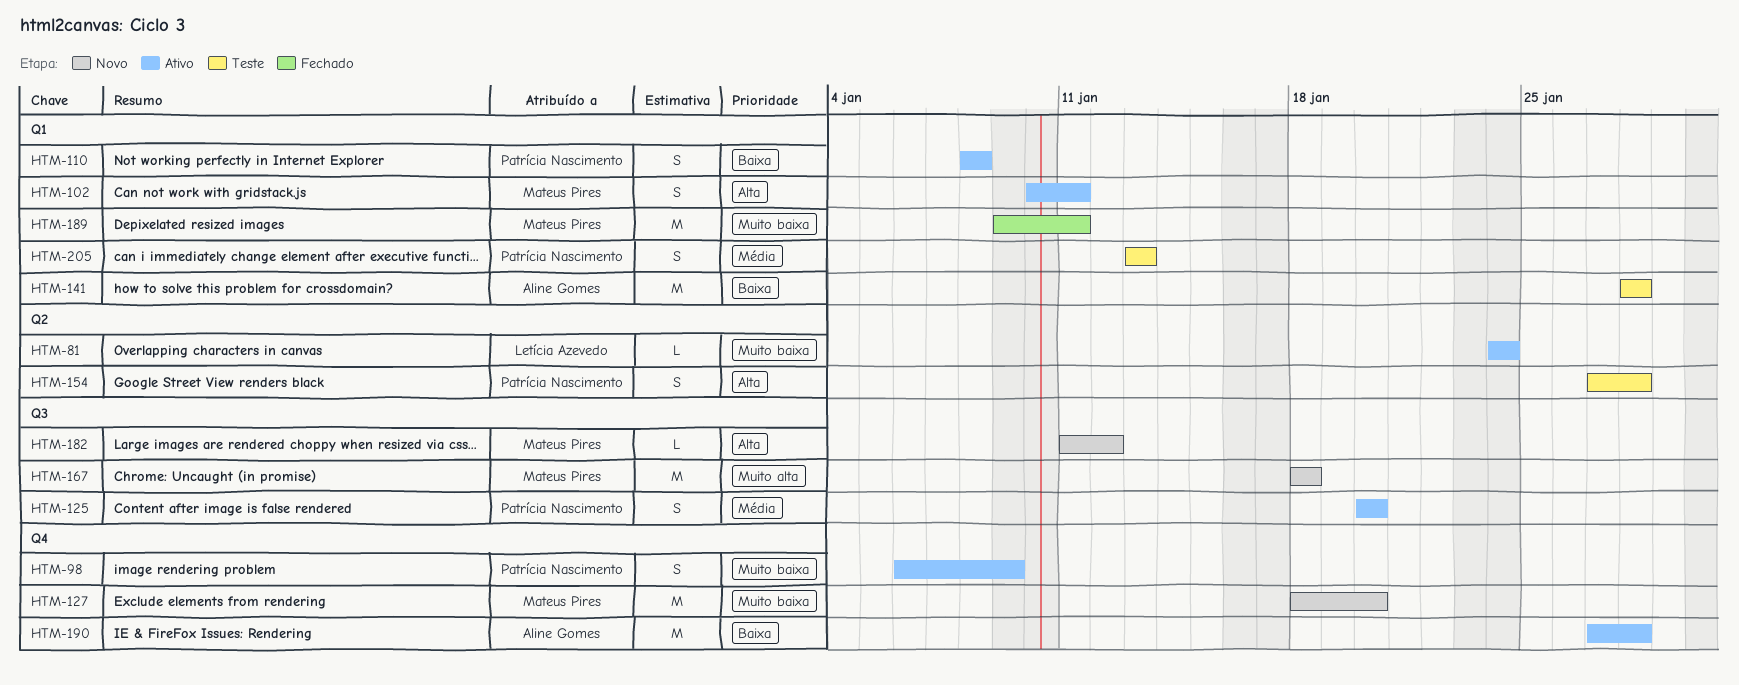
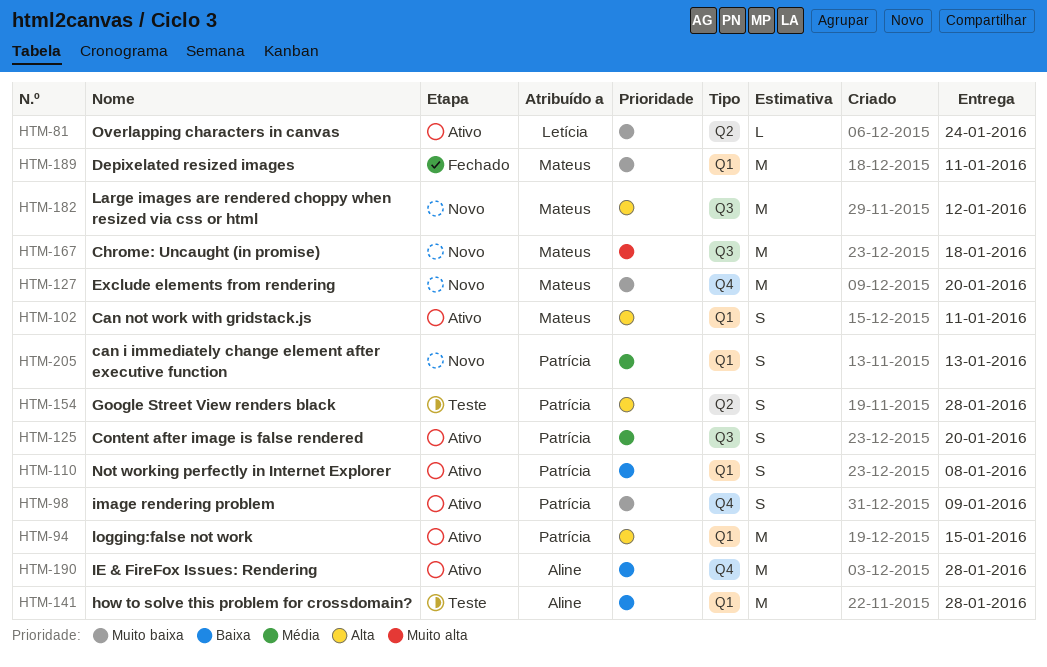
HTM-94: none -> present
HTM-182, estimate: L -> M
HTM-205, status: Teste -> Novo

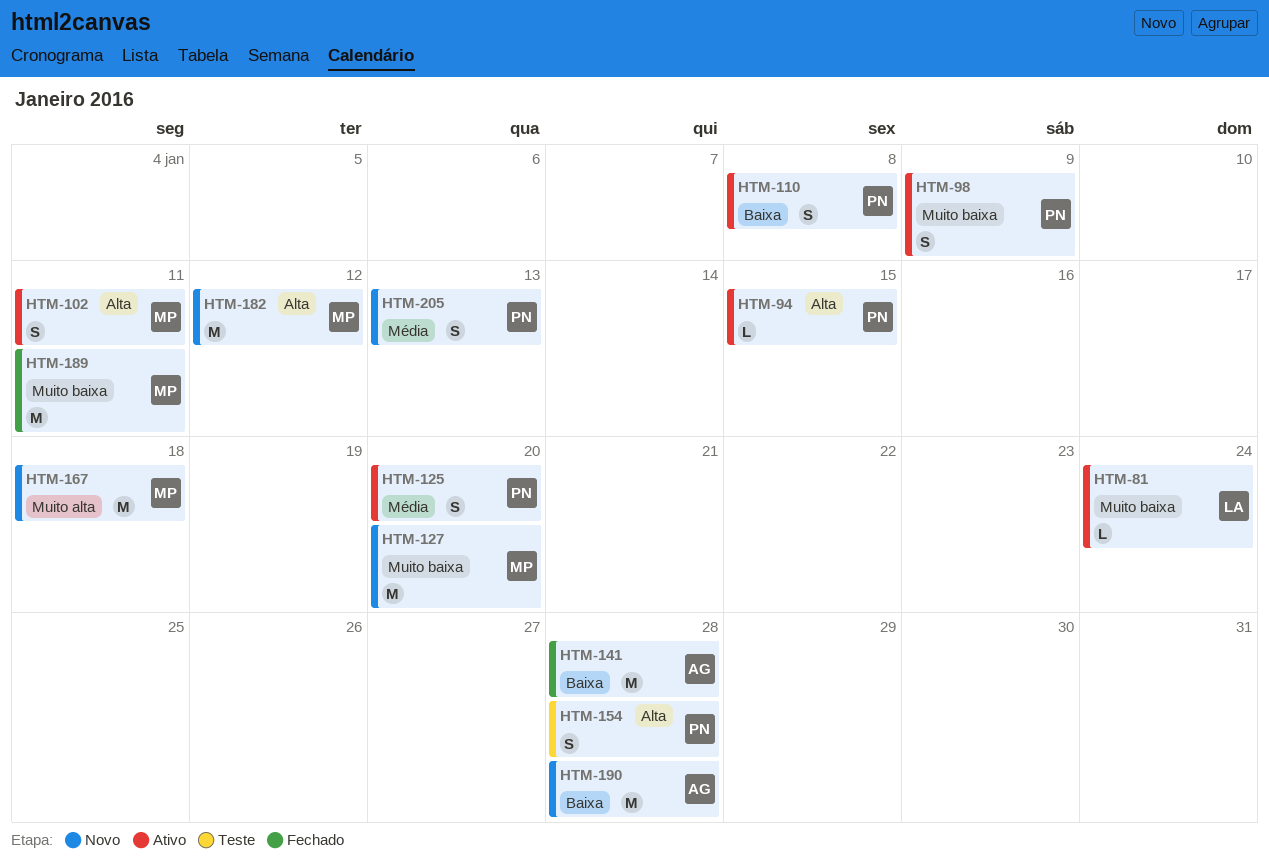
HTM-94, estimate: M -> L
HTM-141, status: Teste -> Fechado
HTM-190, status: Ativo -> Novo

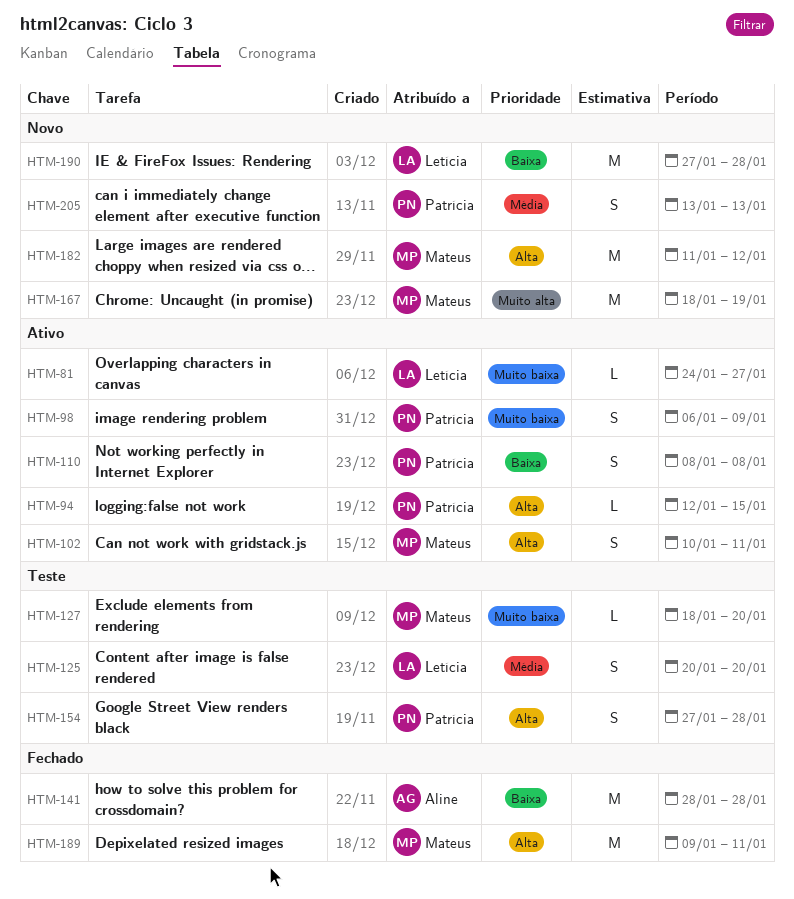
HTM-81, due: Jan 24 -> Jan 27
HTM-125, status: Ativo -> Teste
HTM-125, owner: Patrícia -> Letícia
HTM-127, status: Novo -> Teste
HTM-127, estimate: M -> L
HTM-167, due: Jan 18 -> Jan 19
HTM-189, priority: Muito baixa -> Alta
HTM-190, owner: Aline -> Letícia

